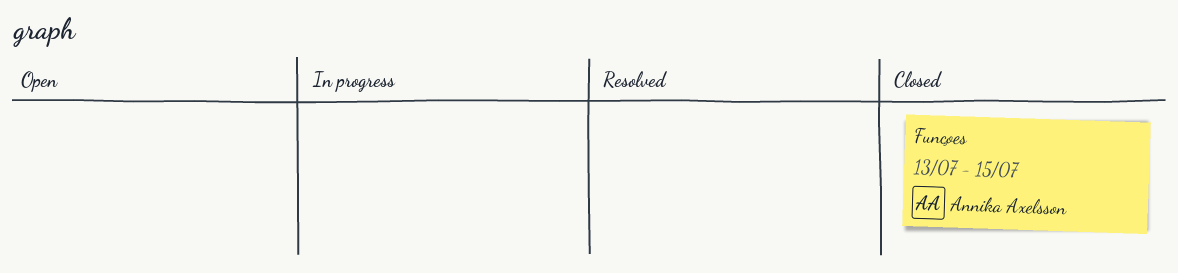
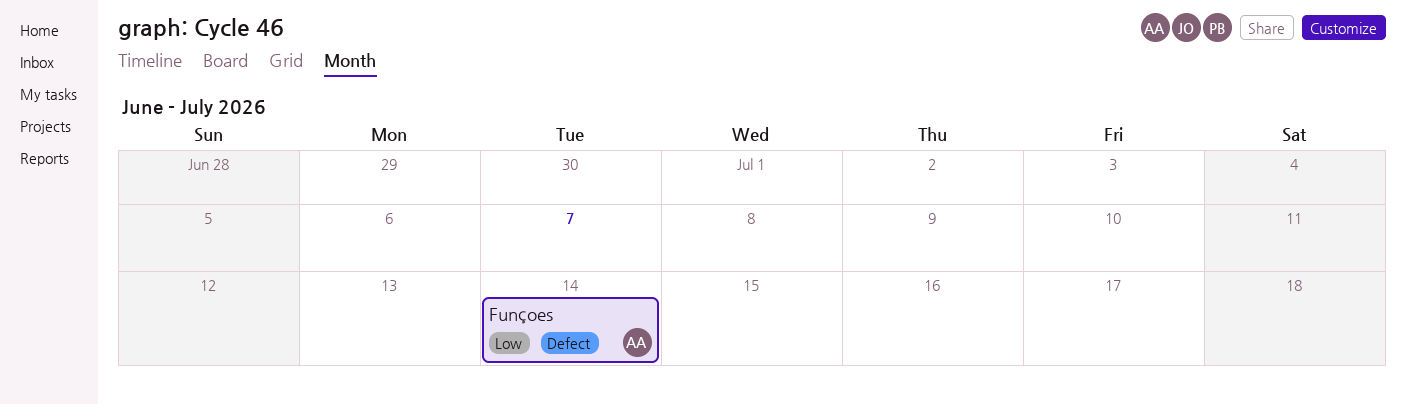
Funçoes, due: Jul 15 -> Jul 14

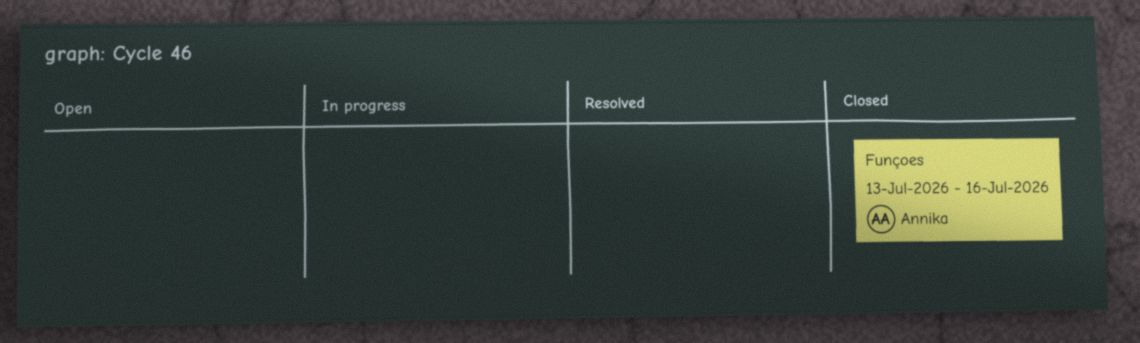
Funçoes, due: Jul 14 -> Jul 16

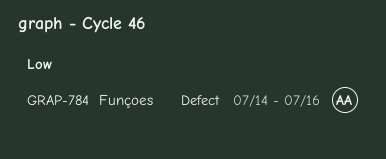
Funçoes, start: Jul 13 -> Jul 14

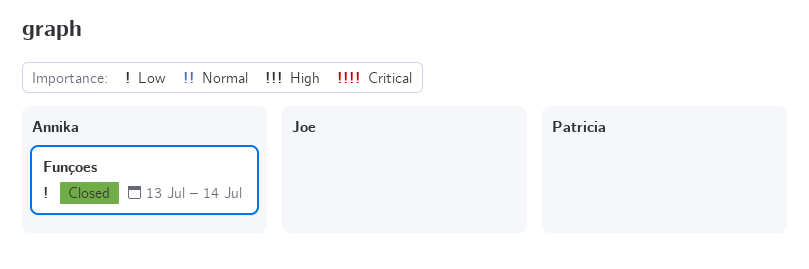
Funçoes, start: Jul 14 -> Jul 13
Funçoes, due: Jul 16 -> Jul 14

